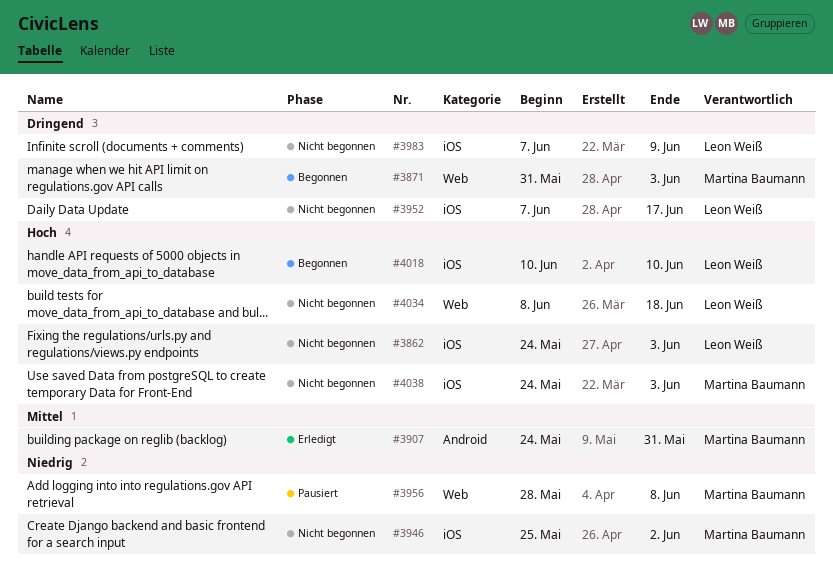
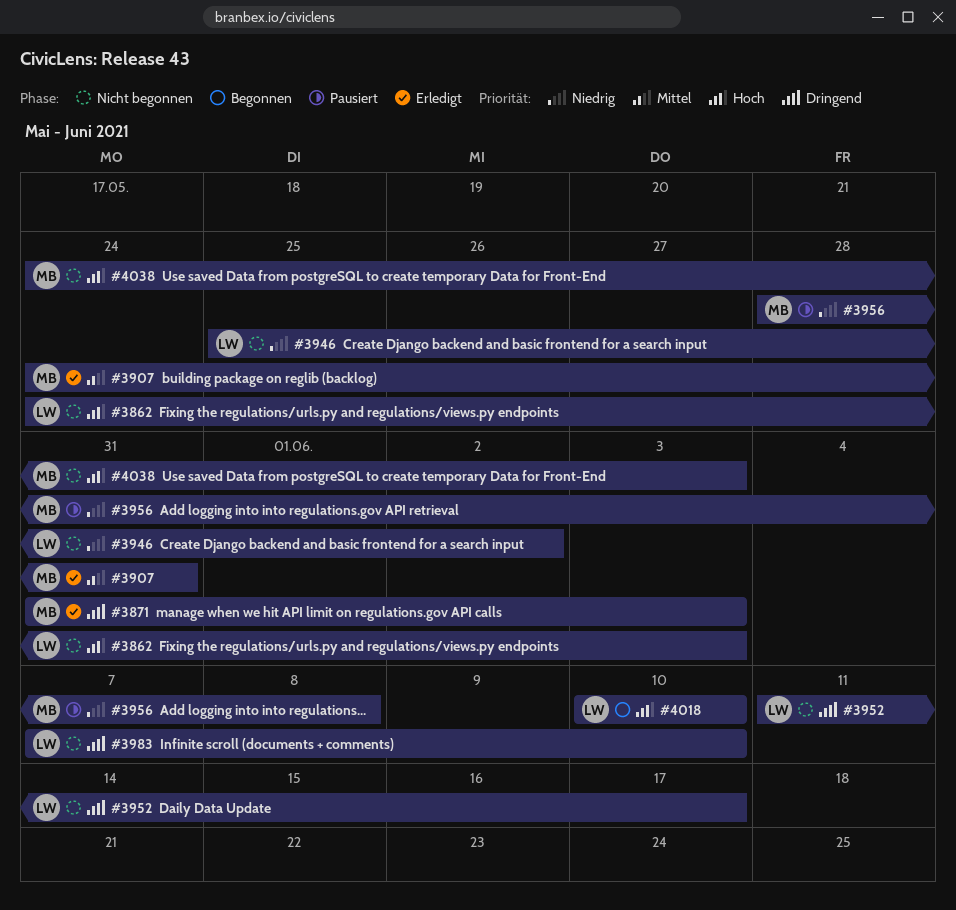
#3871, status: Begonnen -> Erledigt
#3946, owner: Martina Baumann -> Leon Weiß
#3952, start: Jun 7 -> Jun 11
#3983, due: Jun 9 -> Jun 10
#4034: present -> none

